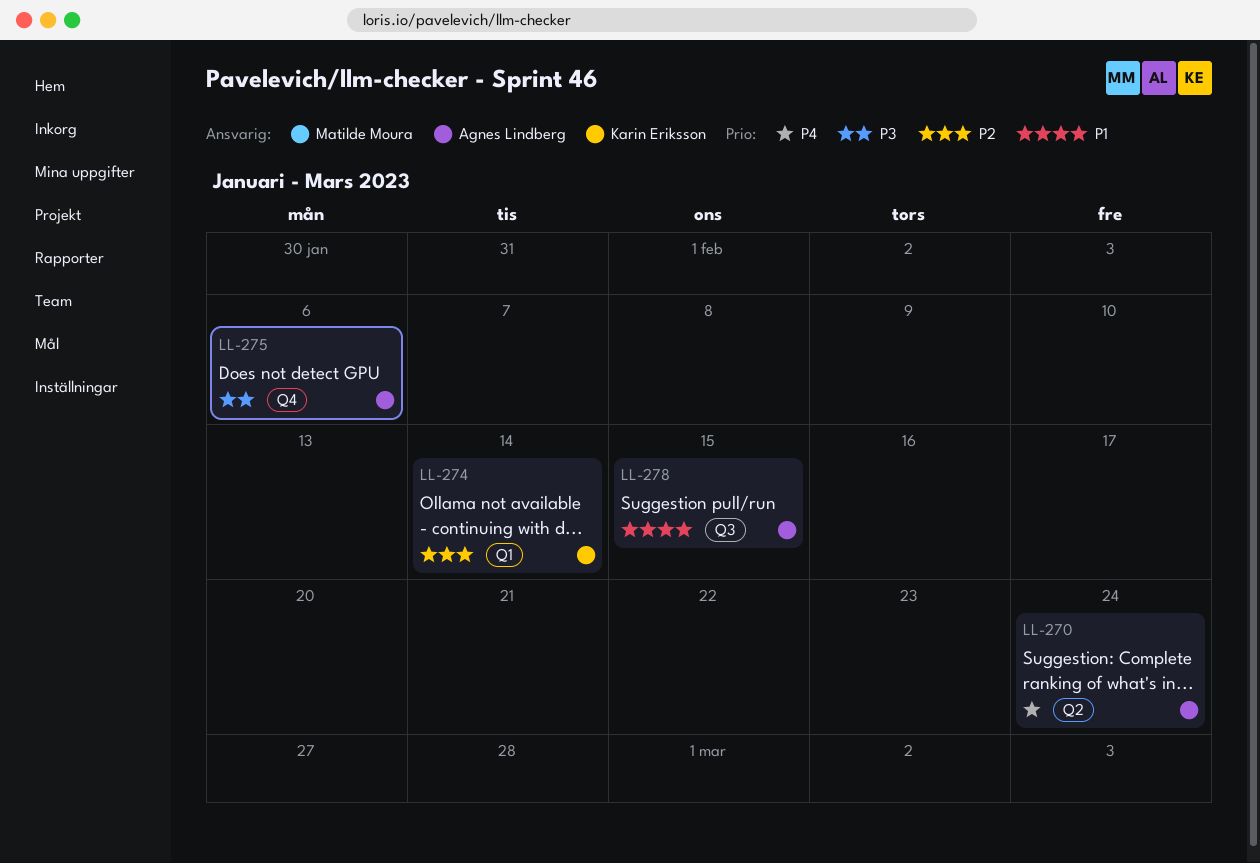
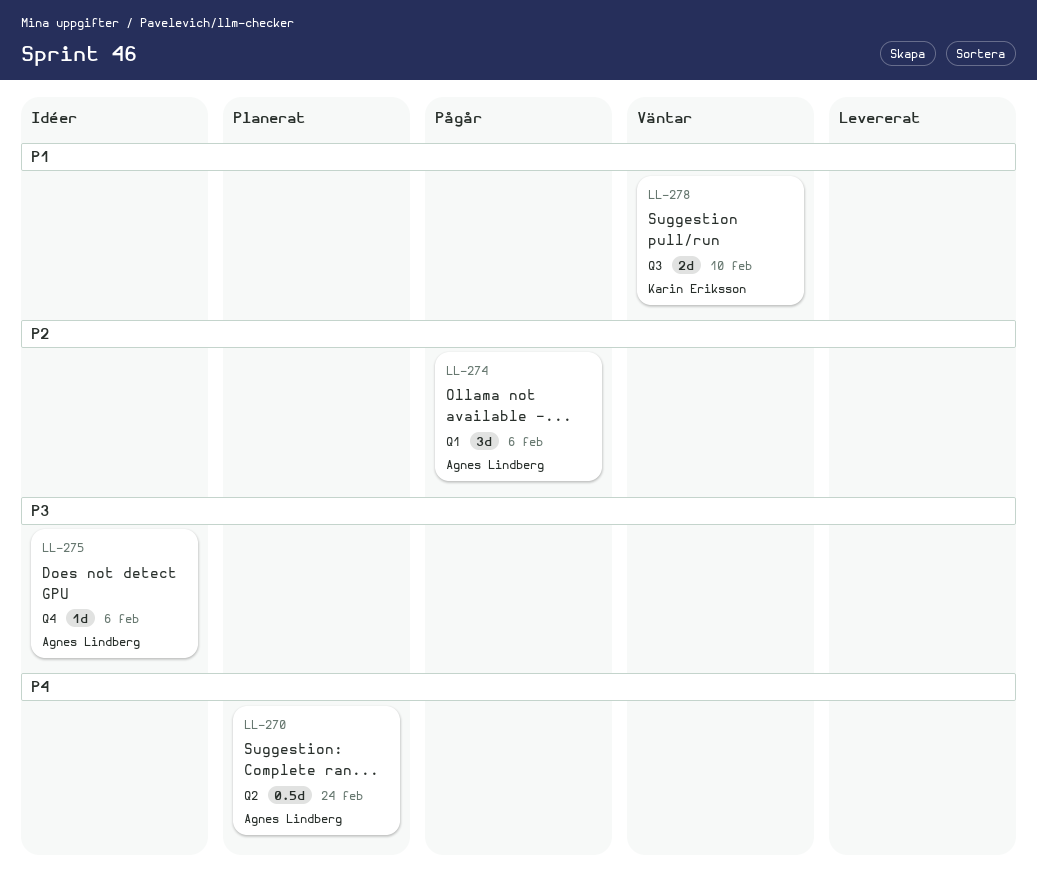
LL-274, owner: Karin Eriksson -> Agnes Lindberg
LL-274, due: Feb 14 -> Feb 6
LL-278, owner: Agnes Lindberg -> Karin Eriksson
LL-278, due: Feb 15 -> Feb 10

